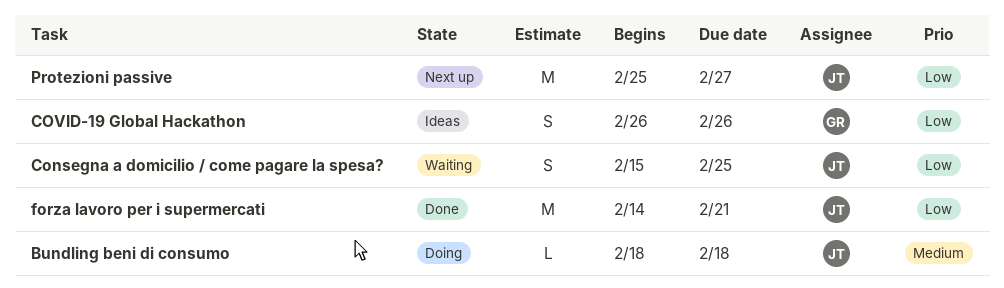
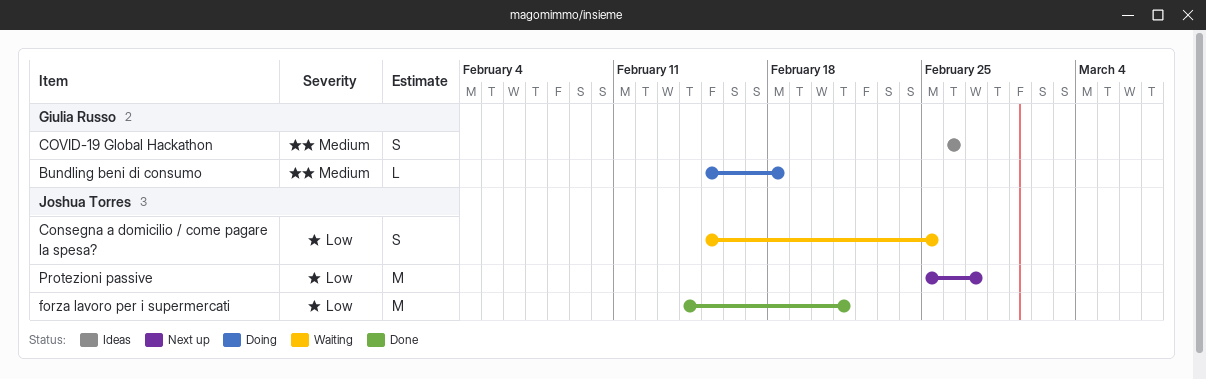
Bundling beni di consumo, owner: Joshua Torres -> Giulia Russo
Bundling beni di consumo, start: Feb 18 -> Feb 15
COVID-19 Global Hackathon, priority: Low -> Medium

